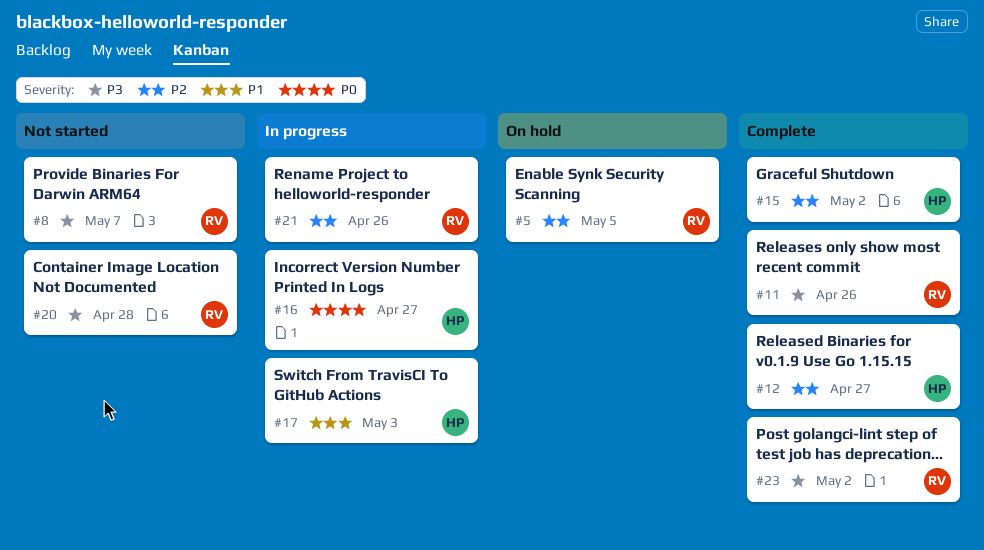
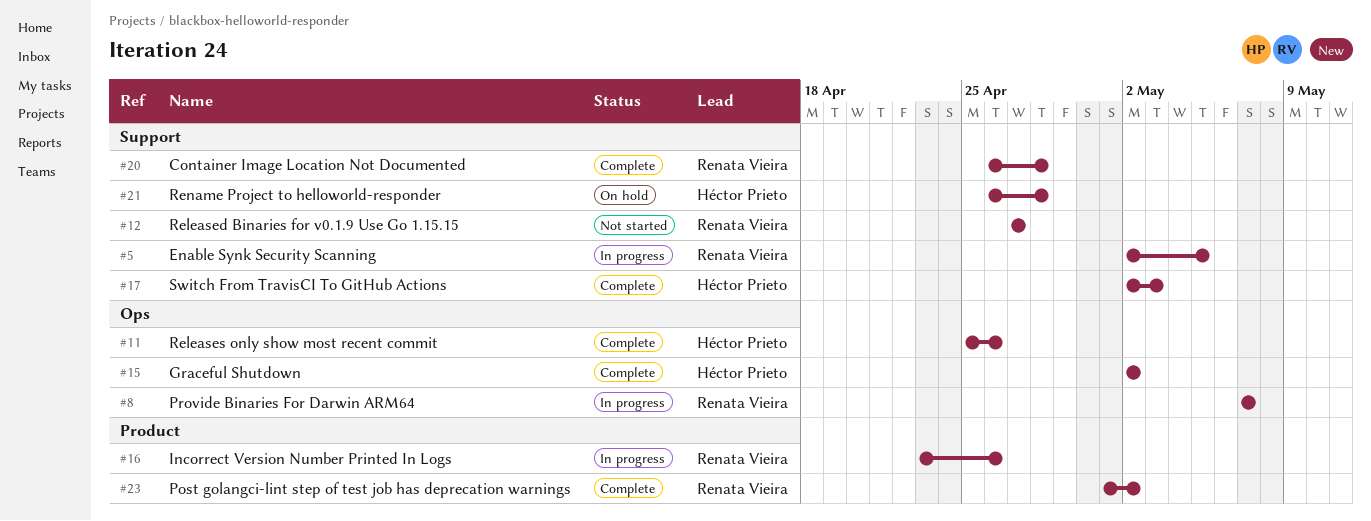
#5, status: On hold -> In progress
#8, status: Not started -> In progress
#11, owner: Renata Vieira -> Héctor Prieto
#12, status: Complete -> Not started
#12, owner: Héctor Prieto -> Renata Vieira
#16, owner: Héctor Prieto -> Renata Vieira
#16, due: Apr 27 -> Apr 26
#17, status: In progress -> Complete
#20, status: Not started -> Complete
#21, status: In progress -> On hold
#21, owner: Renata Vieira -> Héctor Prieto
#21, due: Apr 26 -> Apr 28

